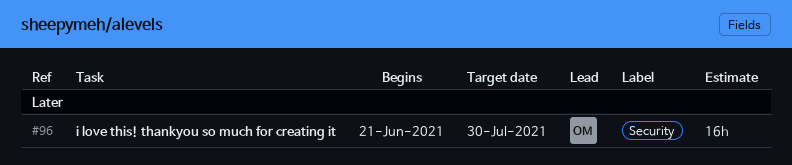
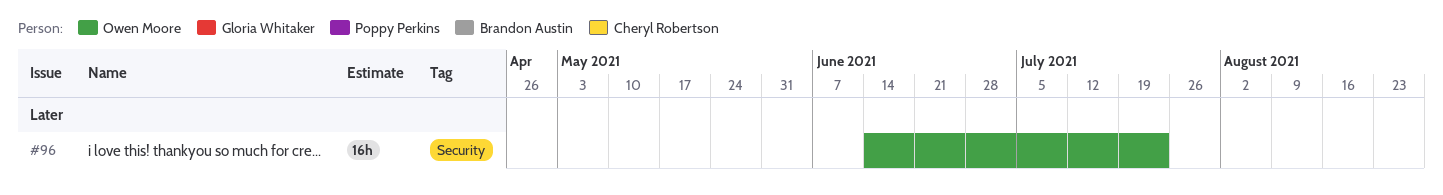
#96, start: Jun 21 -> Jun 14
#96, due: Jul 30 -> Jul 23

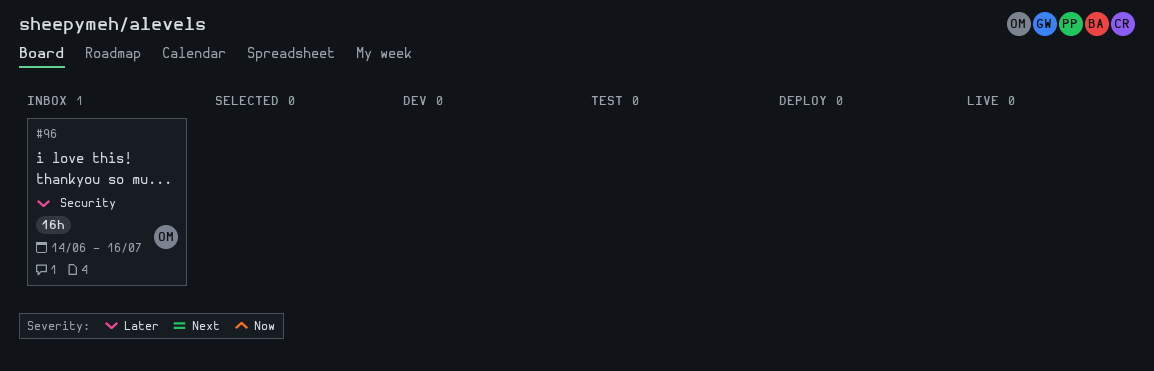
#96, due: Jul 23 -> Jul 16

